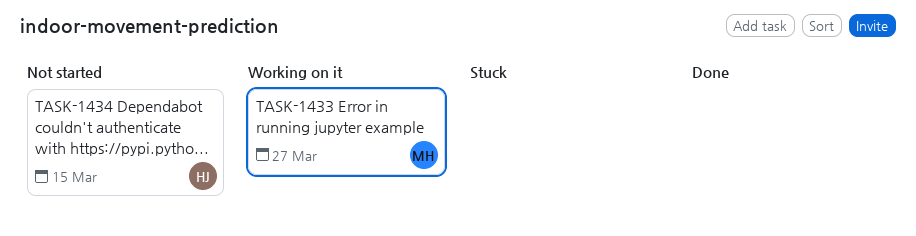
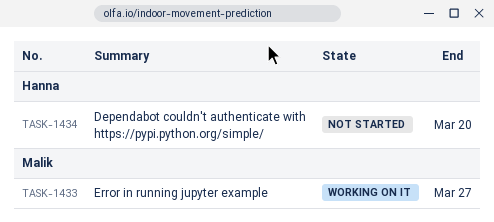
TASK-1434, due: Mar 15 -> Mar 20

